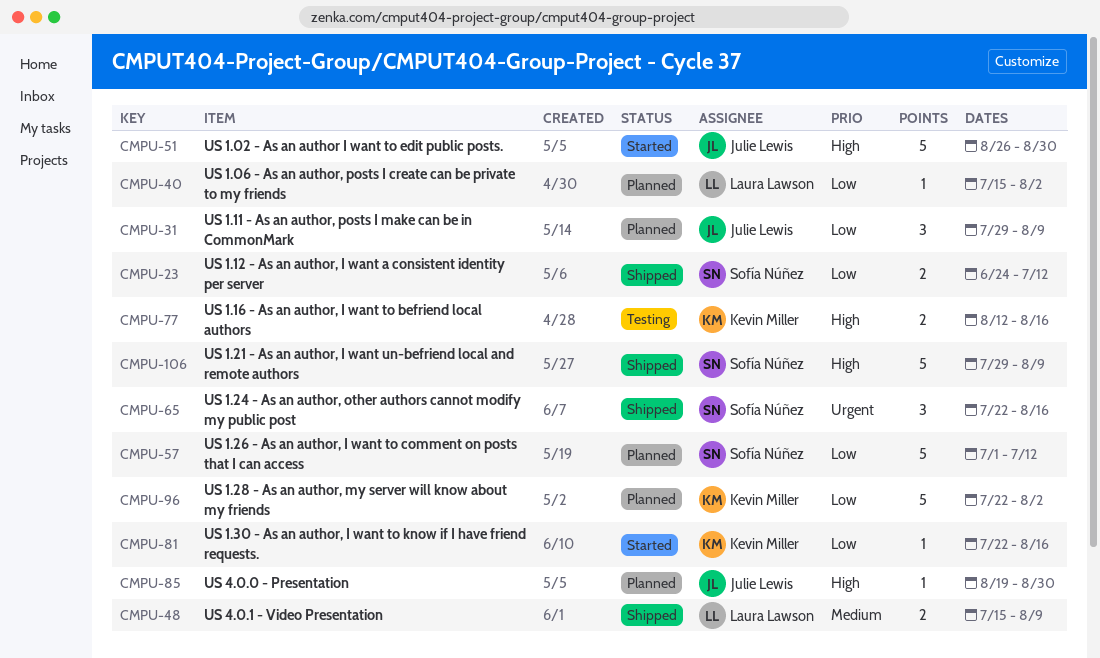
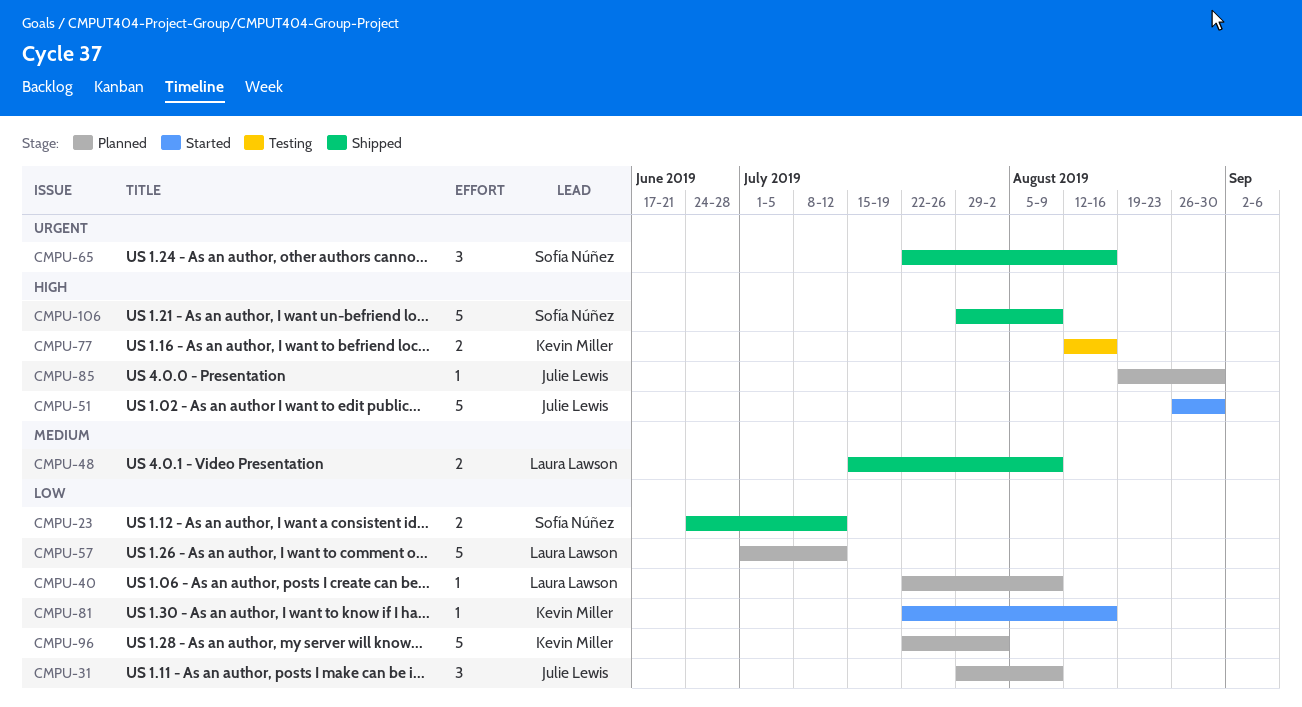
CMPU-40, start: Jul 15 -> Jul 22
CMPU-40, due: Aug 2 -> Aug 9
CMPU-57, owner: Sofía Núñez -> Laura Lawson

